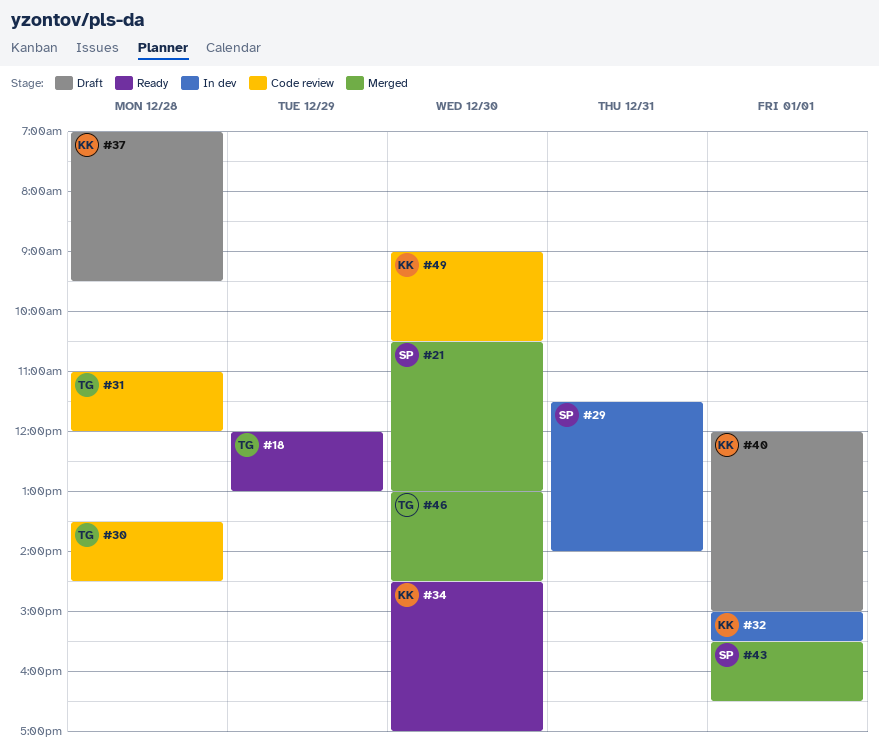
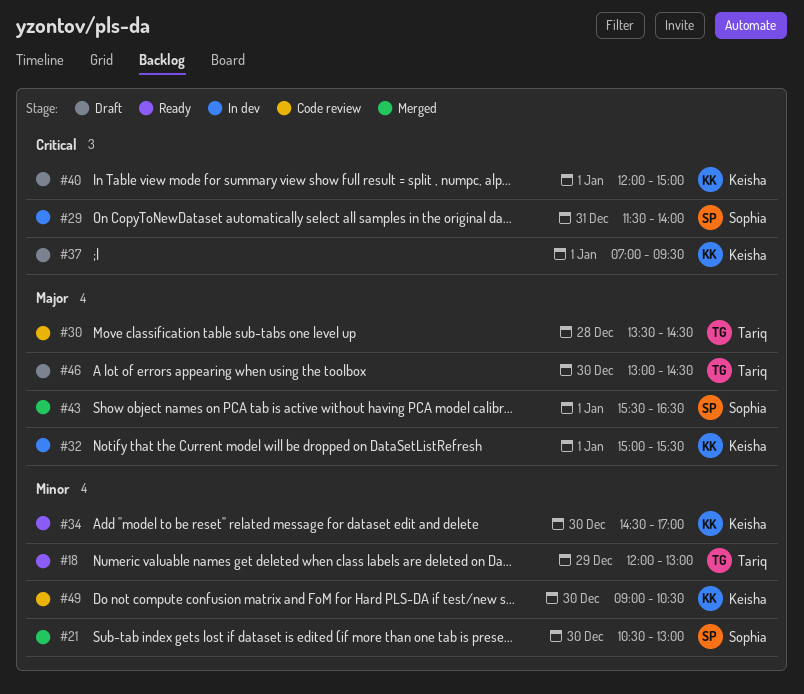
#31: present -> none
#37, day: Dec 28 -> Jan 1
#46, status: Merged -> Draft

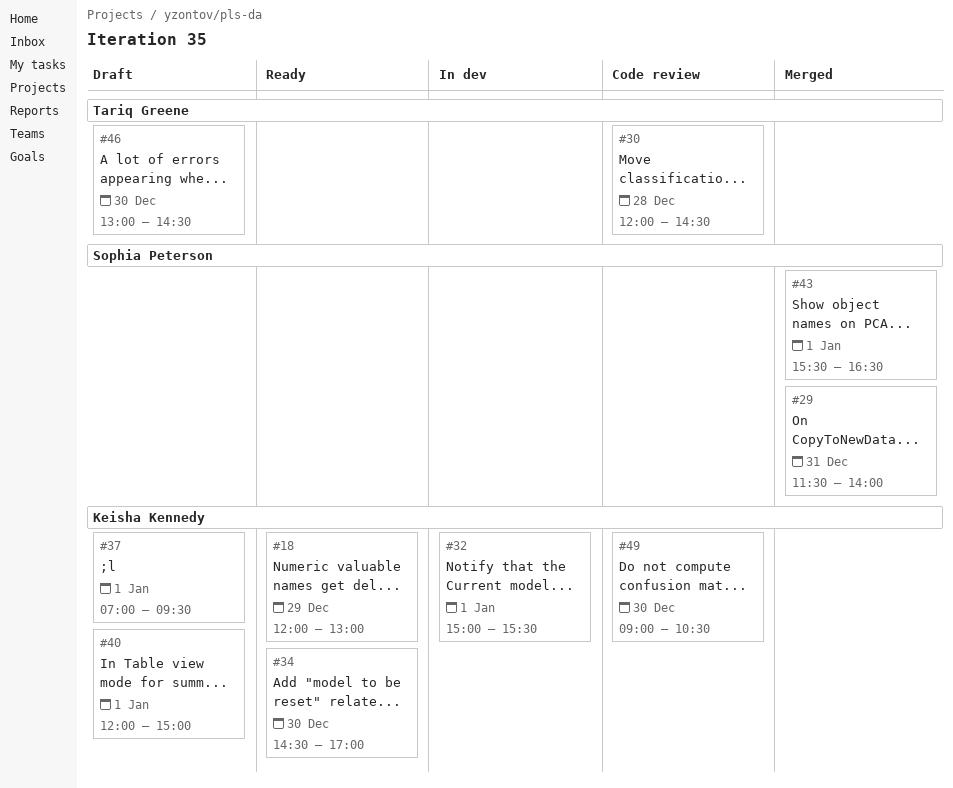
#18, owner: Tariq Greene -> Keisha Kennedy
#21: present -> none
#29, status: In dev -> Merged
#30, begins: 13:30 -> 12:00

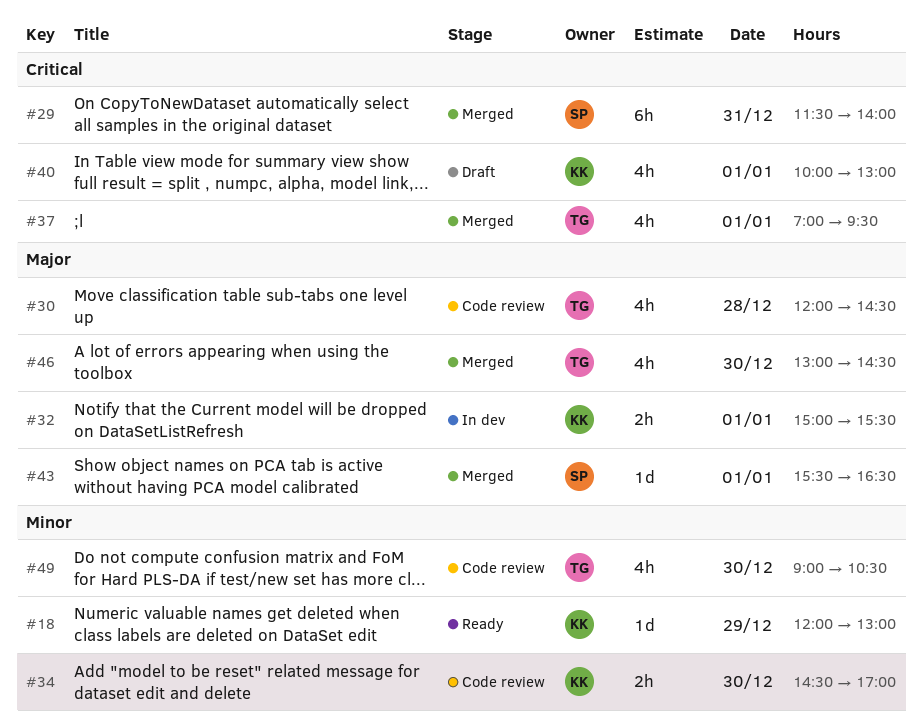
#34, status: Ready -> Code review
#37, status: Draft -> Merged
#37, owner: Keisha Kennedy -> Tariq Greene
#40, begins: 12:00 -> 10:00
#40, ends: 15:00 -> 13:00
#46, status: Draft -> Merged
#49, owner: Keisha Kennedy -> Tariq Greene

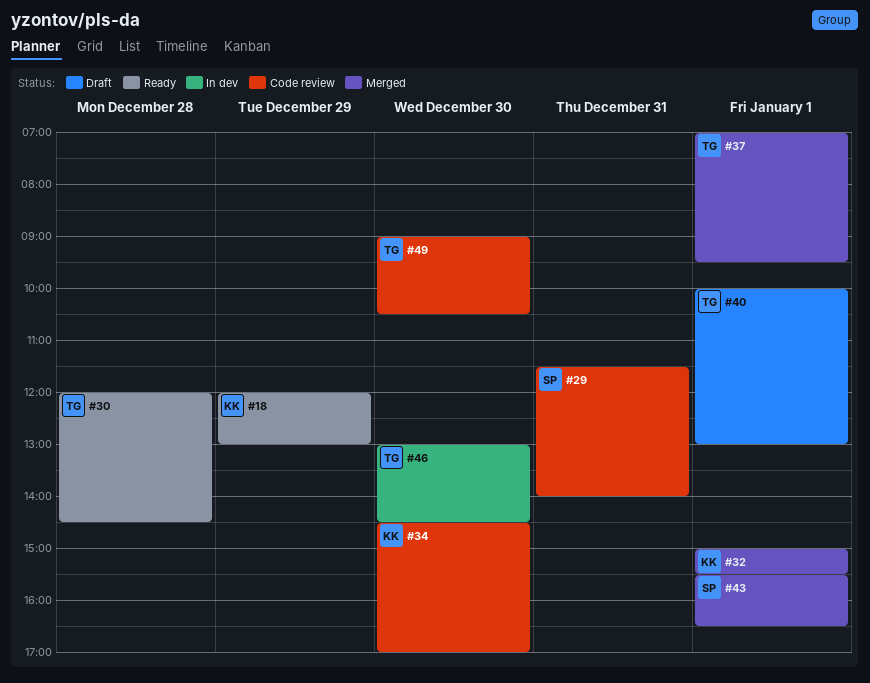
#29, status: Merged -> Code review
#30, status: Code review -> Ready
#32, status: In dev -> Merged
#40, owner: KK -> TG
#46, status: Merged -> In dev

